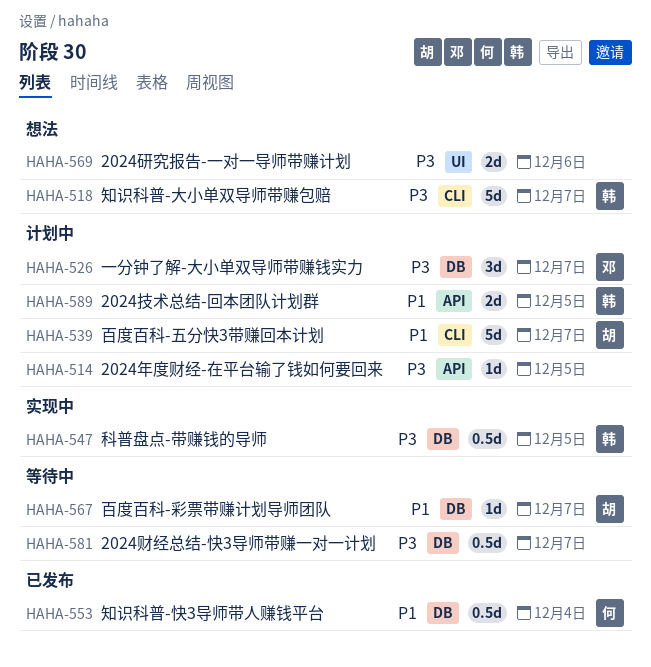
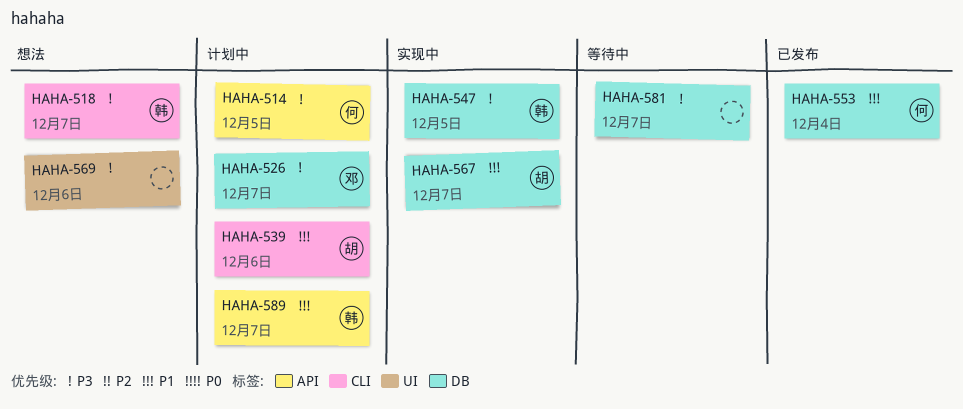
HAHA-514, owner: none -> 何
HAHA-539, due: Dec 7 -> Dec 6
HAHA-567, status: 等待中 -> 实现中
HAHA-589, due: Dec 5 -> Dec 7

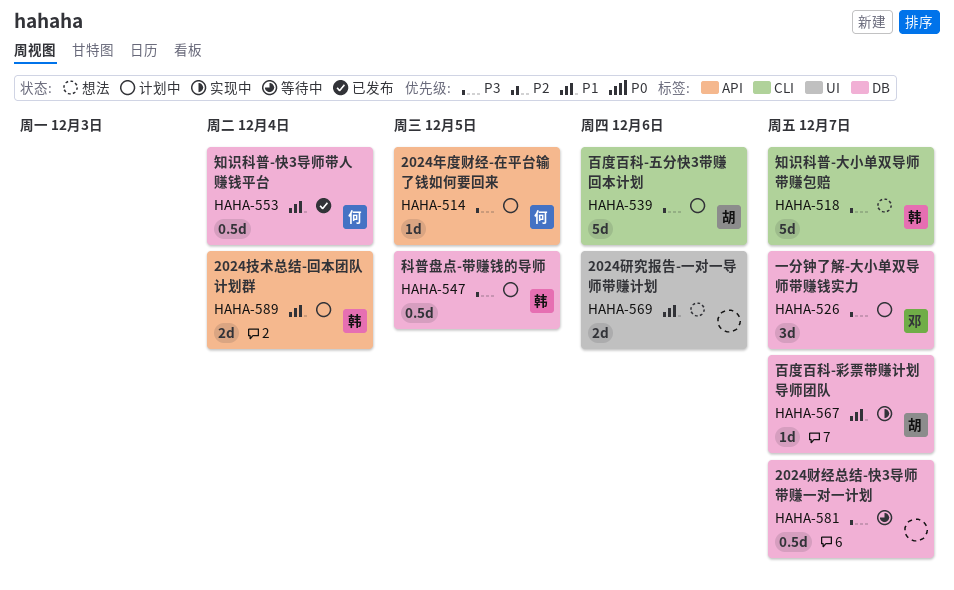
HAHA-539, priority: P1 -> P3
HAHA-547, status: 实现中 -> 计划中
HAHA-569, priority: P3 -> P1
HAHA-589, due: Dec 7 -> Dec 4

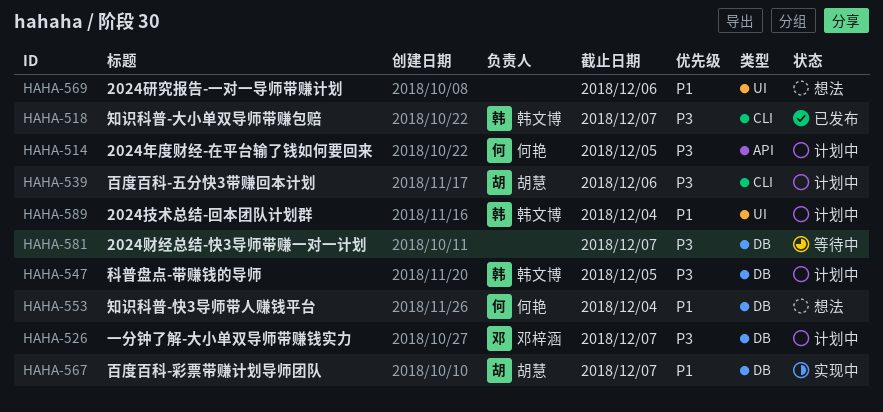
HAHA-518, status: 想法 -> 已发布
HAHA-553, status: 已发布 -> 想法
HAHA-589, label: API -> UI

